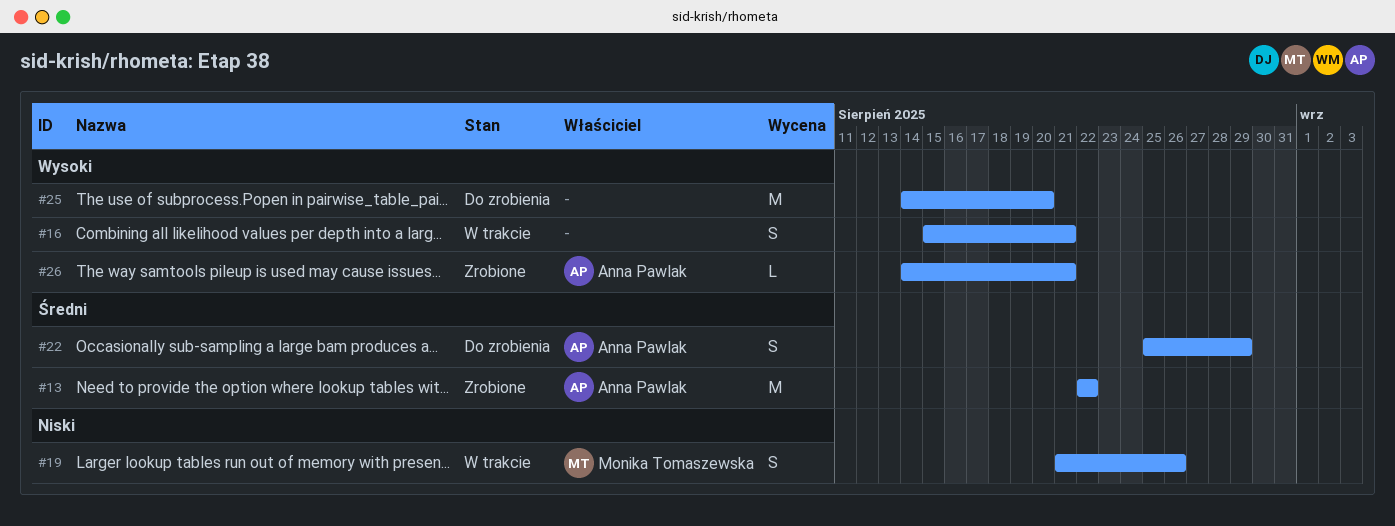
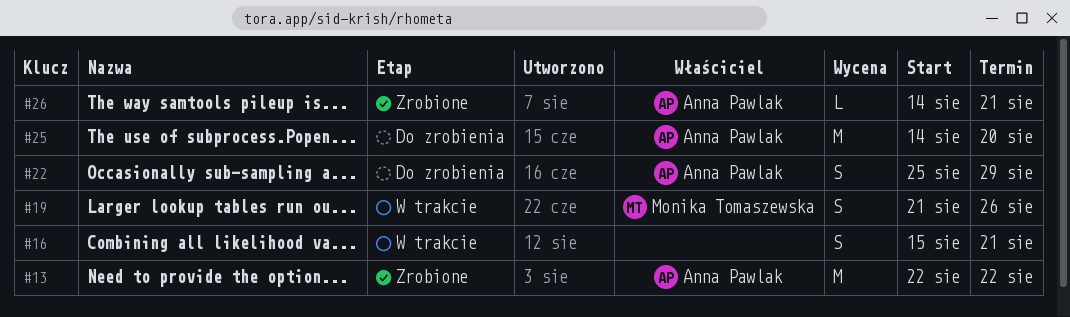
#25, owner: none -> Anna Pawlak

